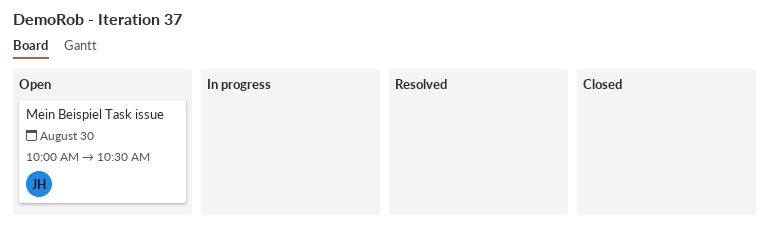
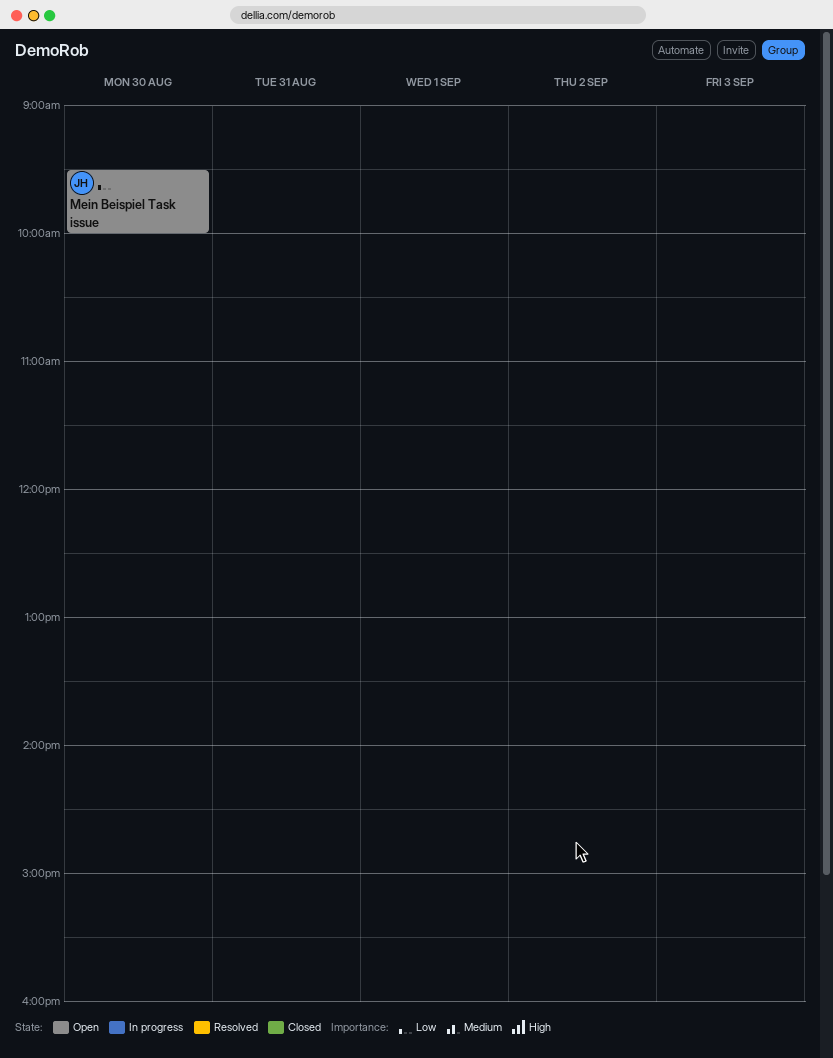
Mein Beispiel Task issue, begins: 10:00 -> 09:30
Mein Beispiel Task issue, ends: 10:30 -> 10:00

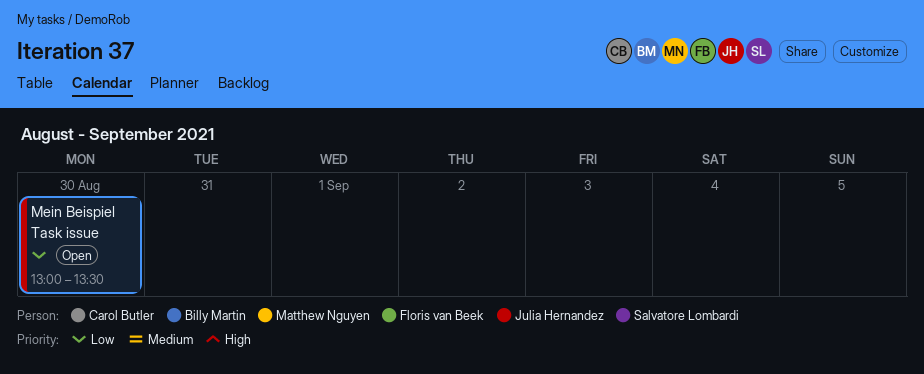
Mein Beispiel Task issue, begins: 09:30 -> 13:00
Mein Beispiel Task issue, ends: 10:00 -> 13:30

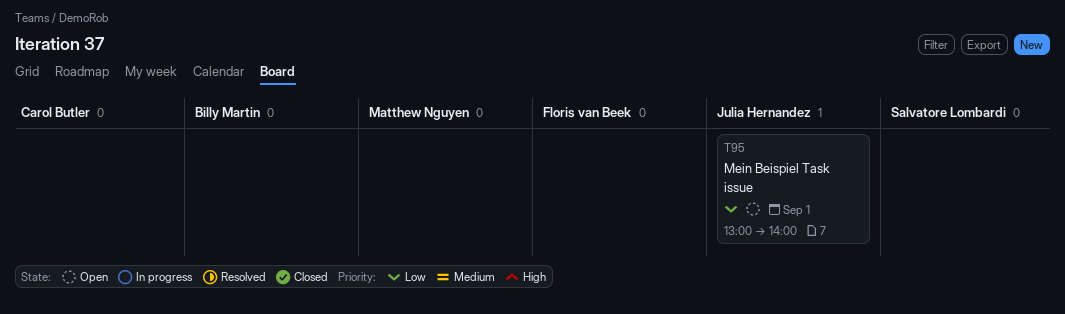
Mein Beispiel Task issue, day: Aug 30 -> Sep 1
Mein Beispiel Task issue, ends: 13:30 -> 14:00

